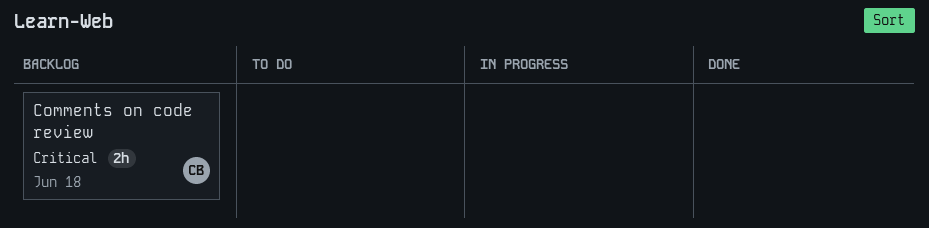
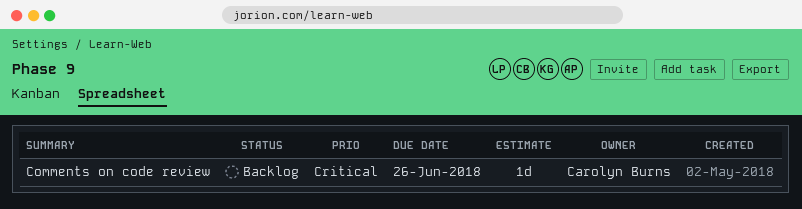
Comments on code review, estimate: 2h -> 1d
Comments on code review, due: Jun 18 -> Jun 26

